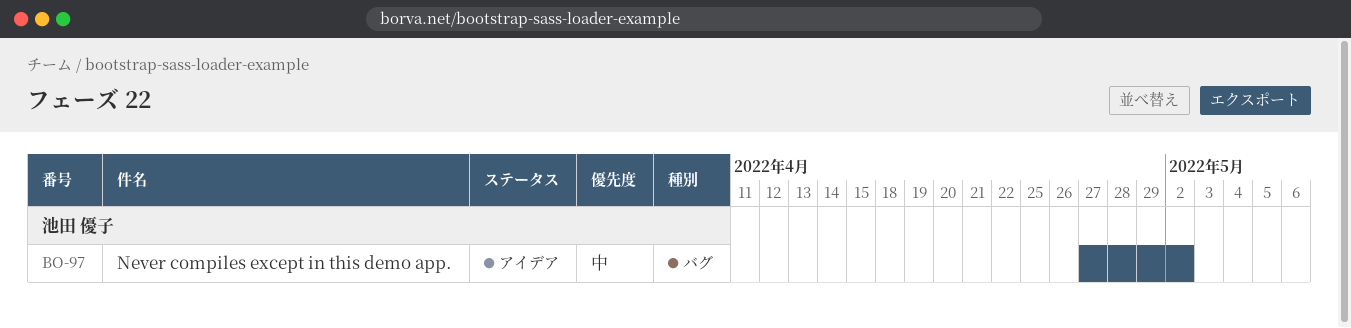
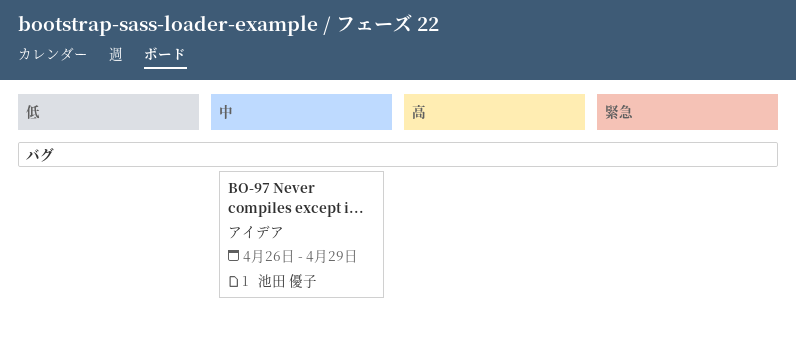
BO-97, start: Apr 27 -> Apr 26
BO-97, due: May 2 -> Apr 29

